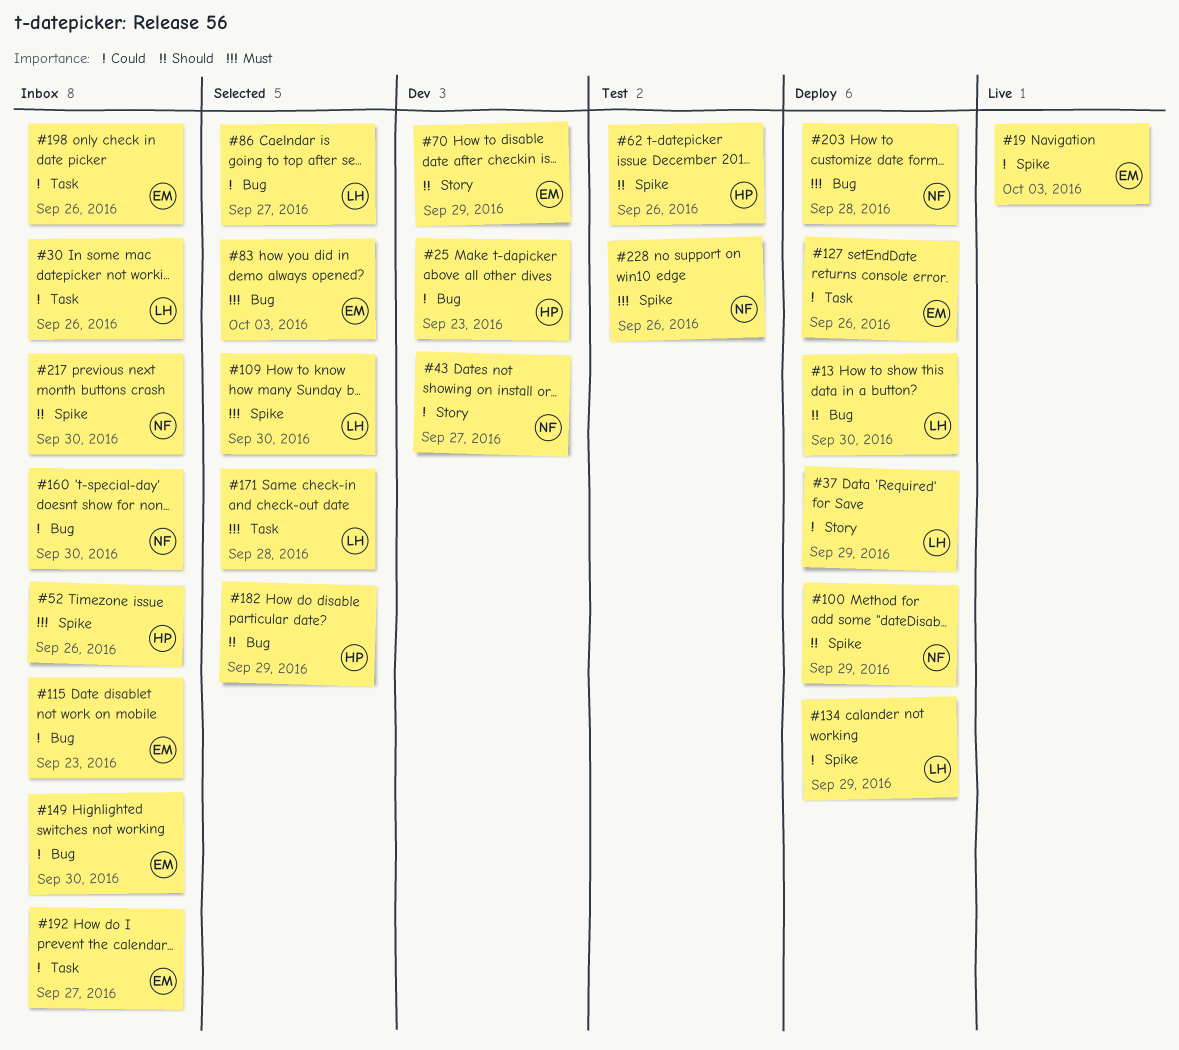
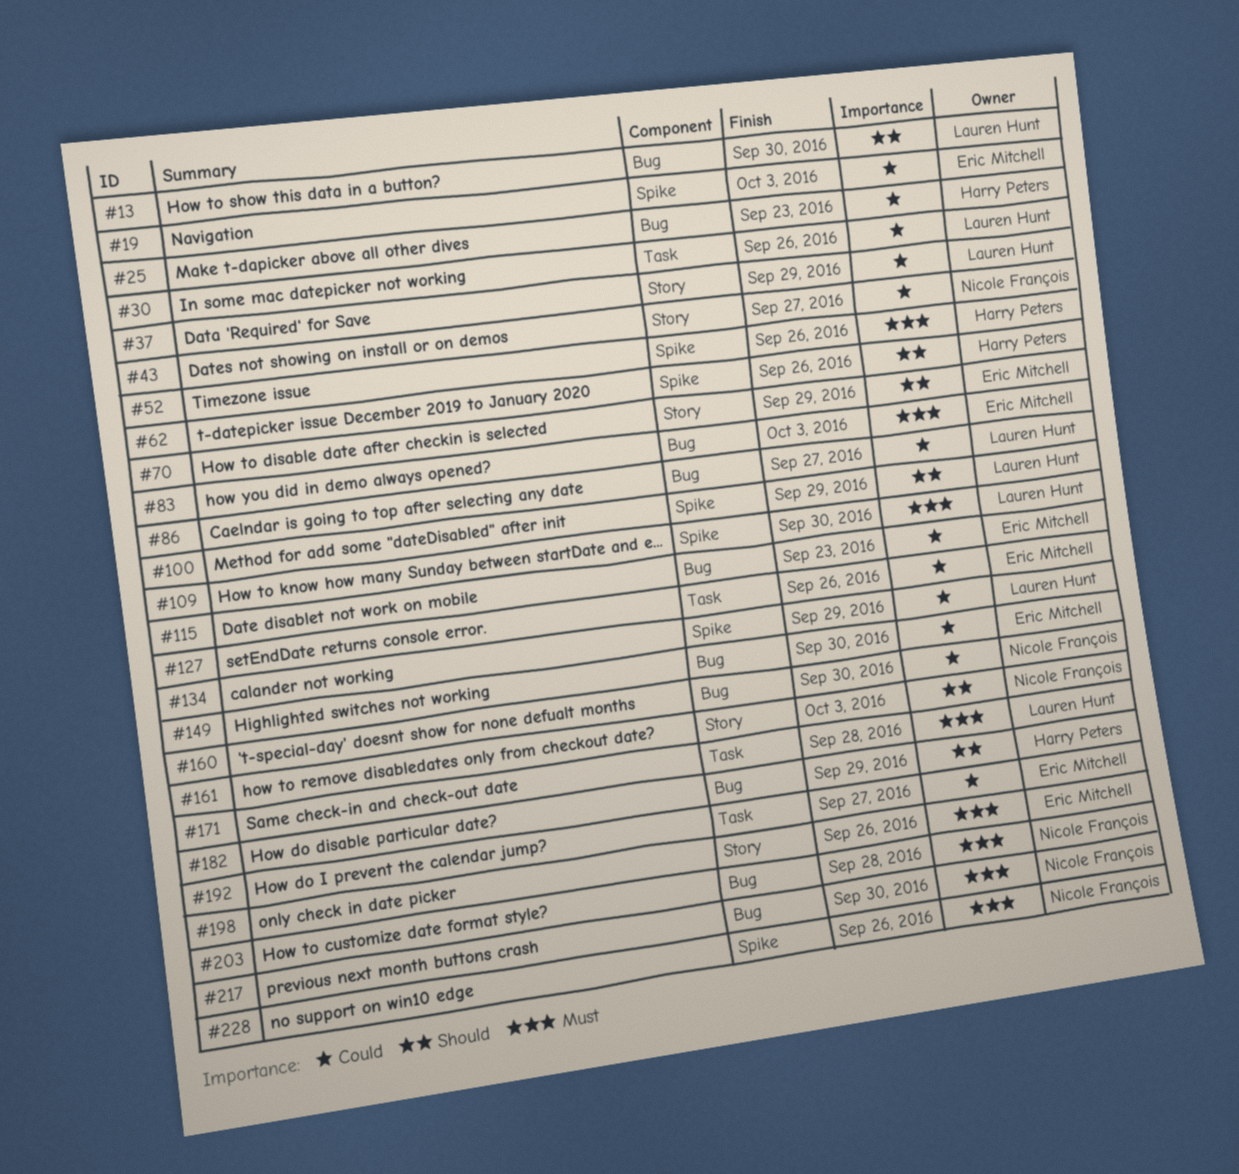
#100, owner: Nicole François -> Lauren Hunt
#161: none -> present
#198, priority: Could -> Must
#198, label: Task -> Story
#217, priority: Should -> Must
#217, label: Spike -> Bug

